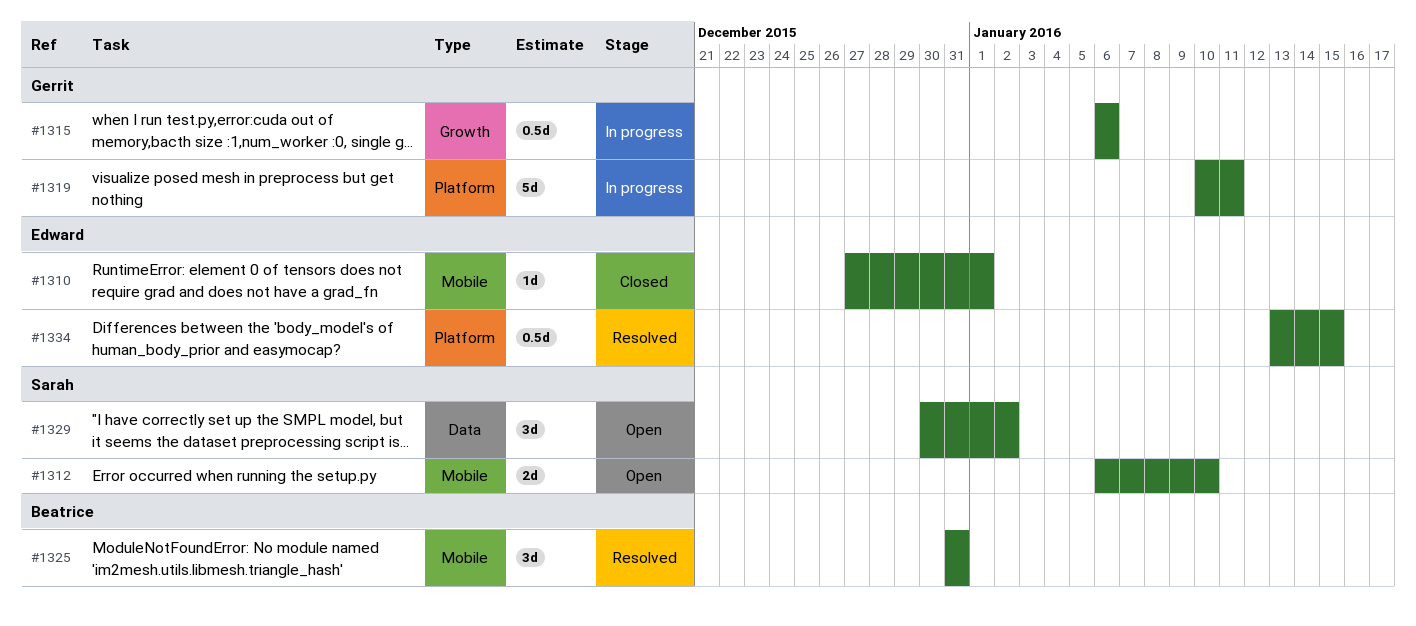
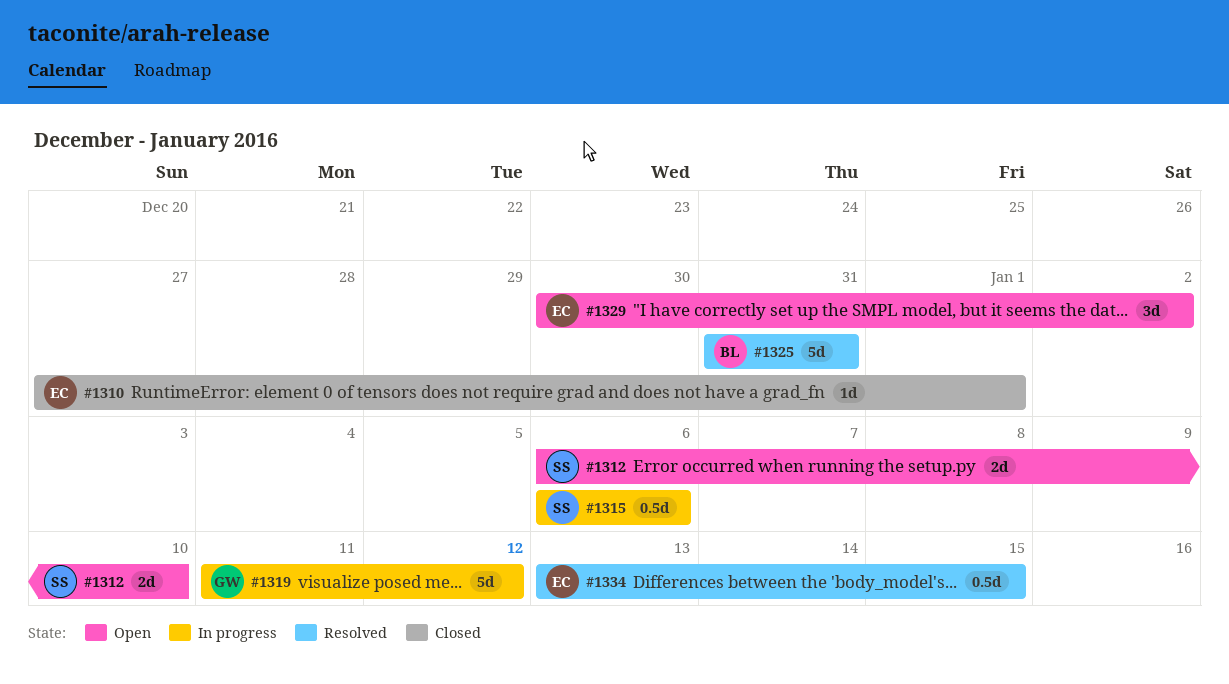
#1315, owner: Gerrit -> Sarah
#1319, start: Jan 10 -> Jan 11
#1319, due: Jan 11 -> Jan 12
#1325, estimate: 3d -> 5d
#1329, owner: Sarah -> Edward

